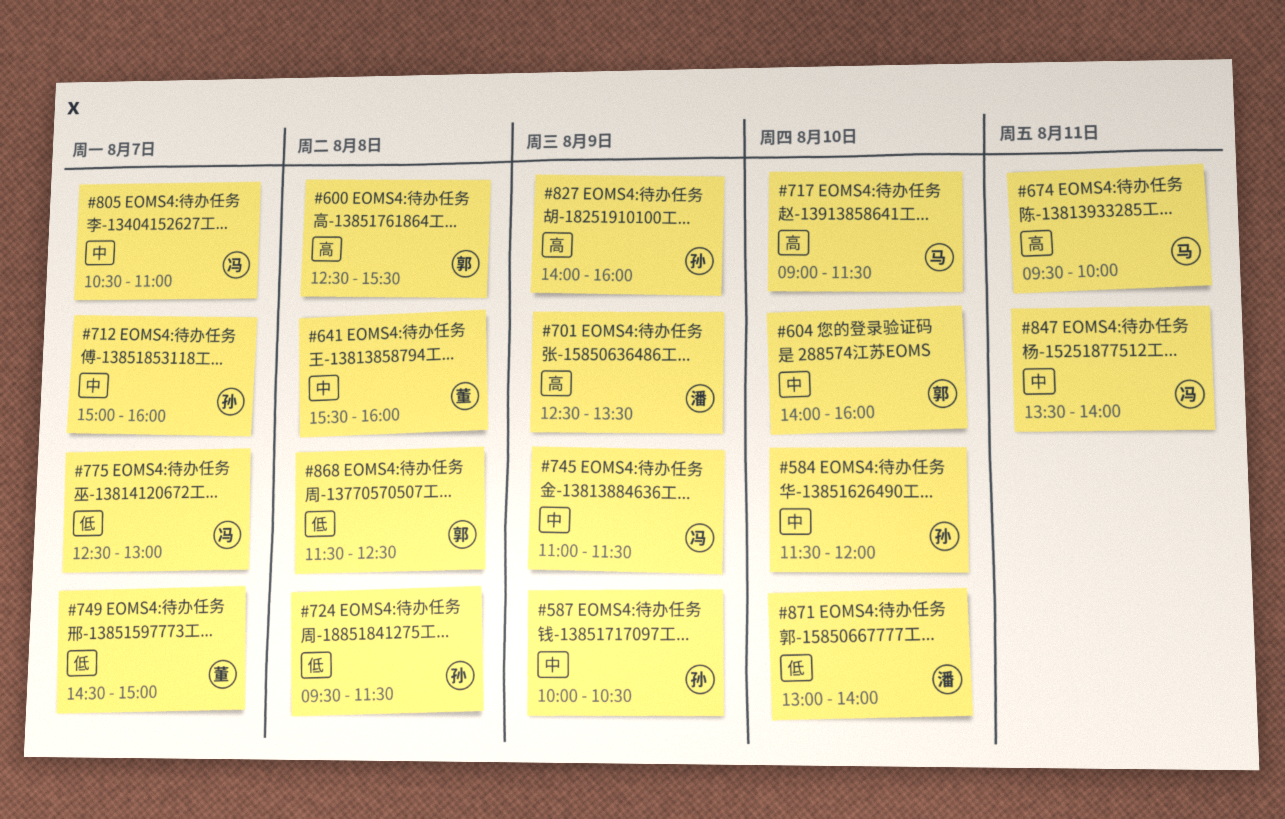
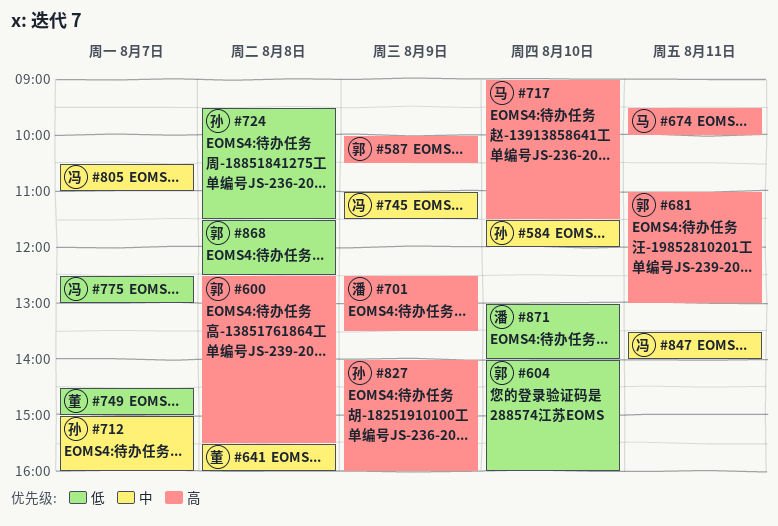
#587, owner: 孙 -> 郭
#587, priority: 中 -> 高
#604, priority: 中 -> 低
#681: none -> present

